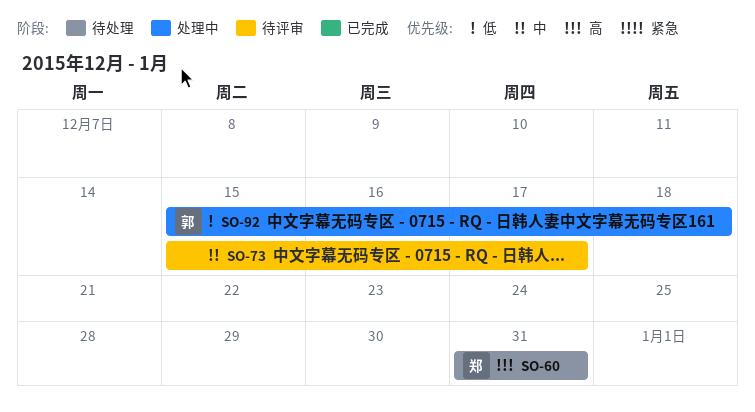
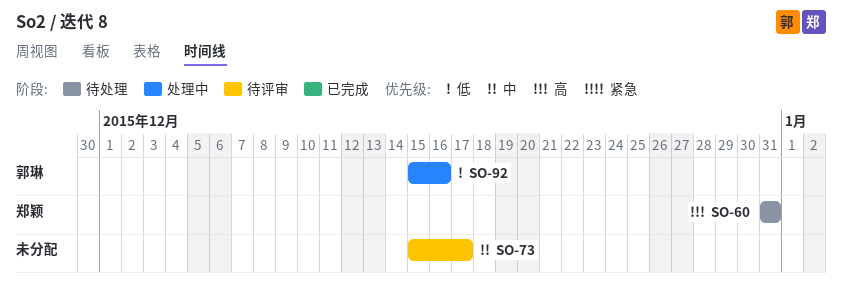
SO-92, due: Dec 18 -> Dec 16

